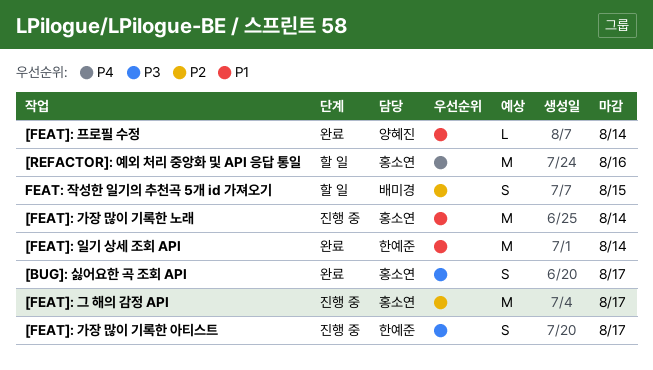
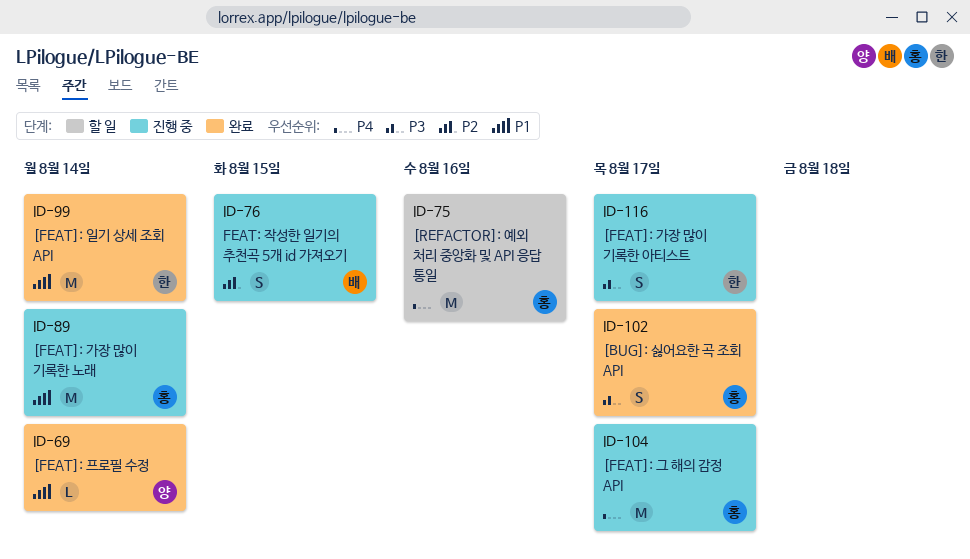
[FEAT]: 그 해의 감정 API, priority: P2 -> P4
FEAT: 작성한 일기의 추천곡 5개 id 가져오기, status: 할 일 -> 진행 중

